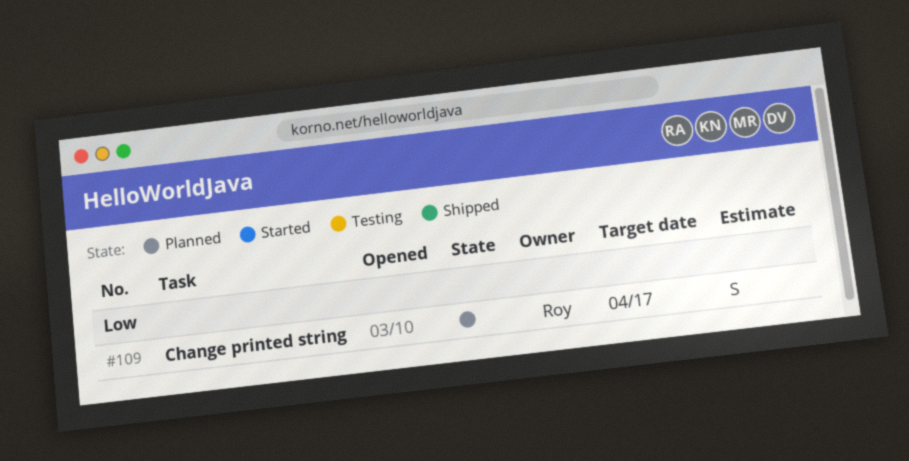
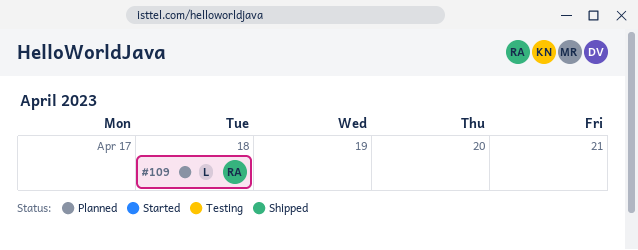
#109, estimate: S -> L
#109, due: Apr 17 -> Apr 18

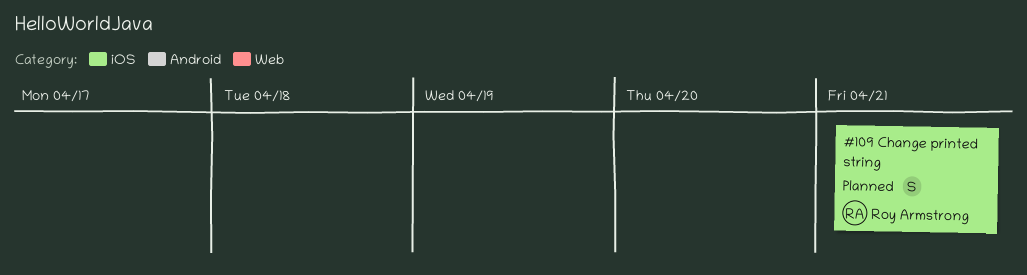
#109, estimate: L -> S
#109, due: Apr 18 -> Apr 21

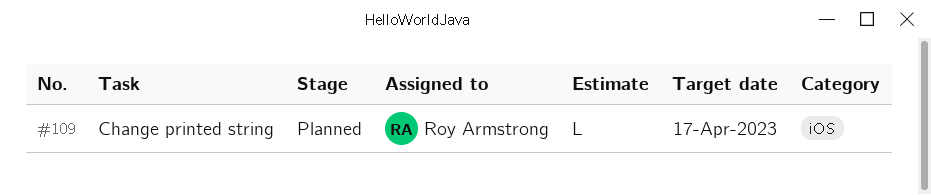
#109, estimate: S -> L
#109, due: Apr 21 -> Apr 17

